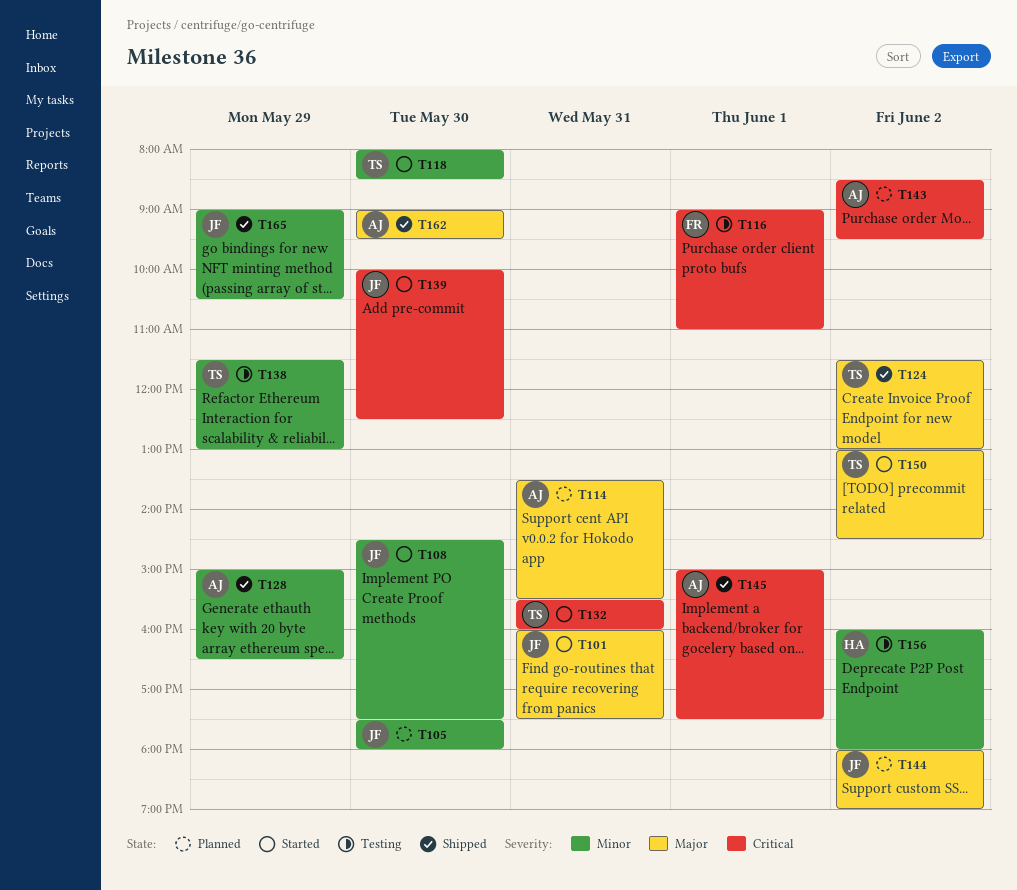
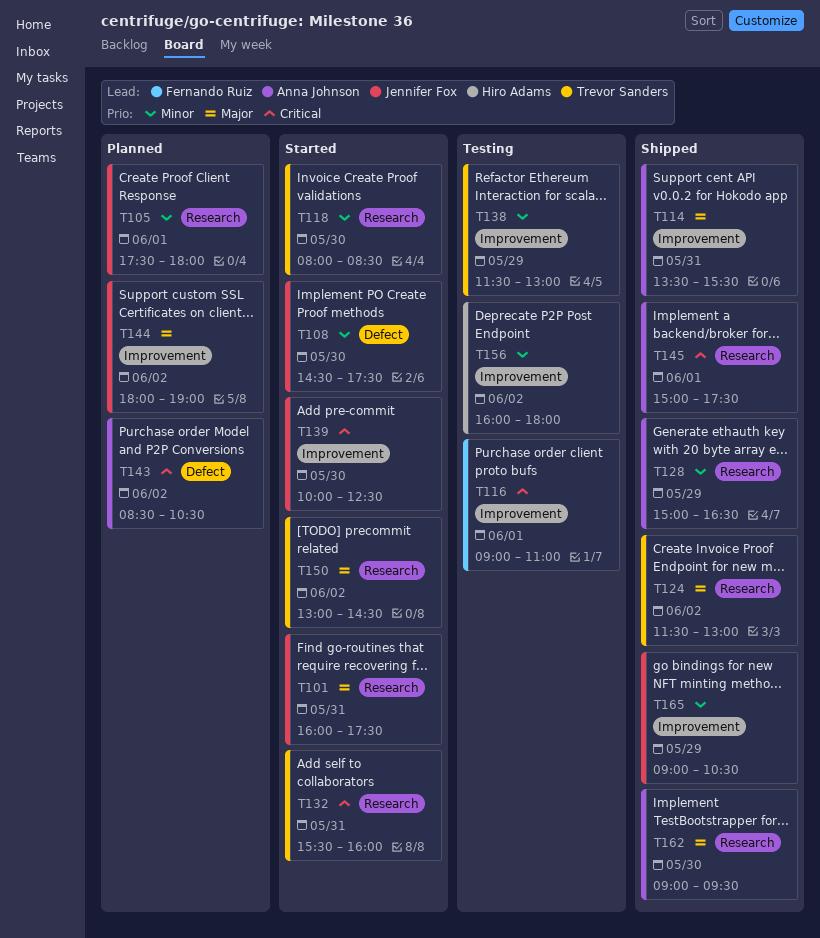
T105, day: May 30 -> Jun 1
T114, status: Planned -> Shipped
T143, ends: 09:30 -> 10:30

